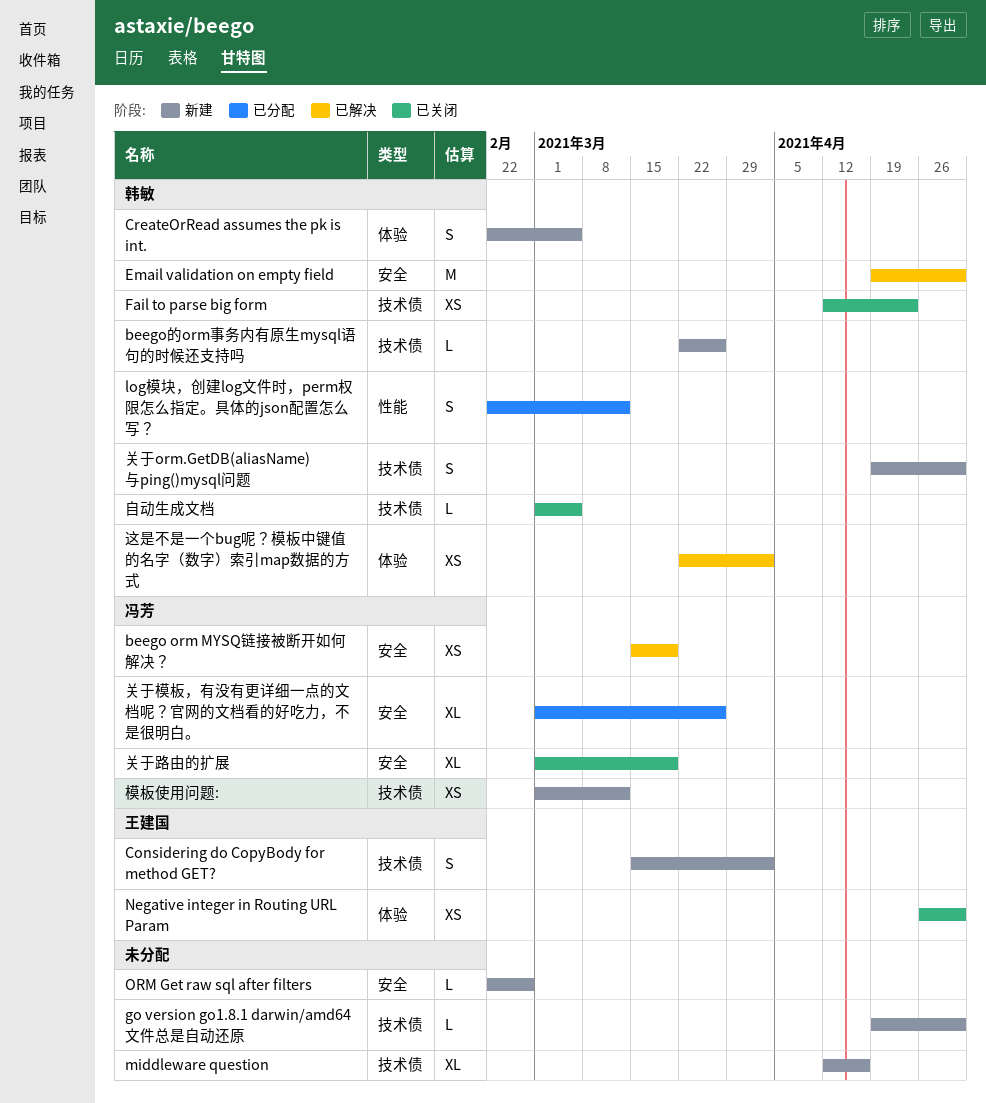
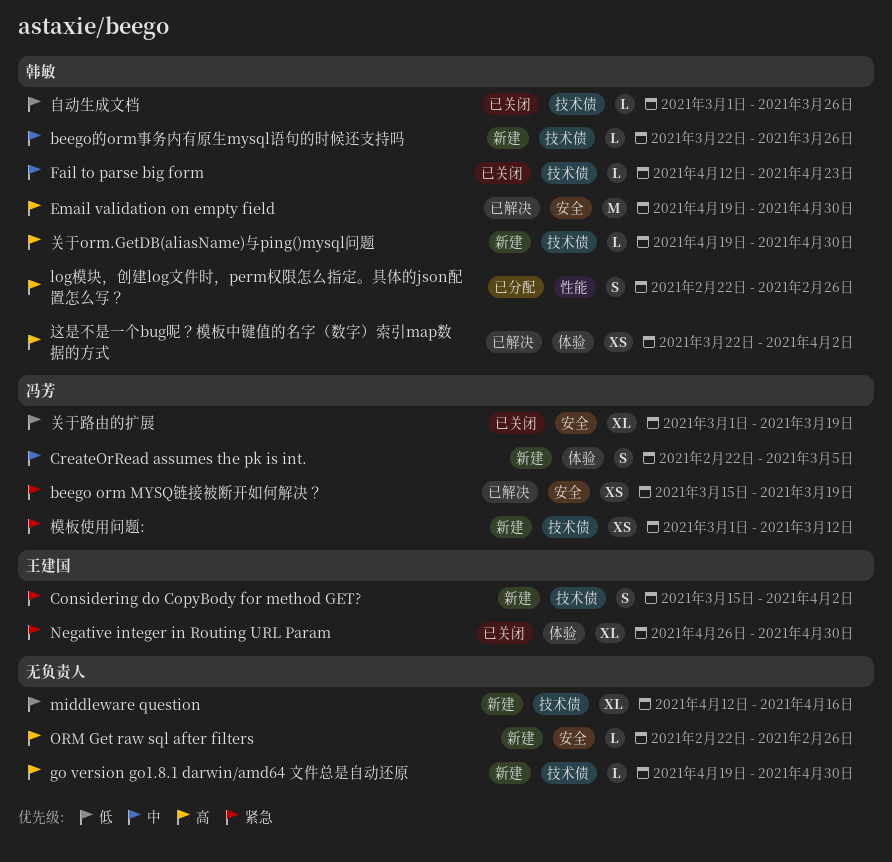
CreateOrRead assumes the pk is int., owner: 韩敏 -> 冯芳
Fail to parse big form, estimate: XS -> L
log模块，创建log文件时，perm权限怎么指定。具体的json配置怎么写？, due: Mar 12 -> Feb 26
Negative integer in Routing URL Param, estimate: XS -> XL
关于orm.GetDB(aliasName)与ping()mysql问题, estimate: S -> L
关于模板，有没有更详细一点的文档呢？官网的文档看的好吃力，不是很明白。: present -> none
自动生成文档, due: Mar 5 -> Mar 26

